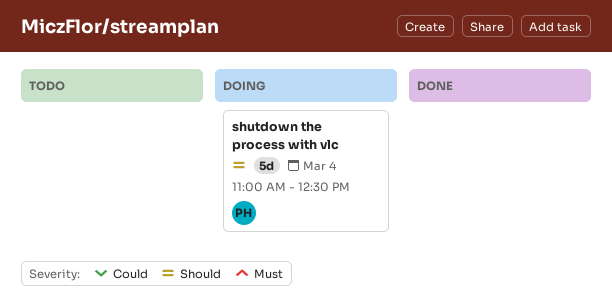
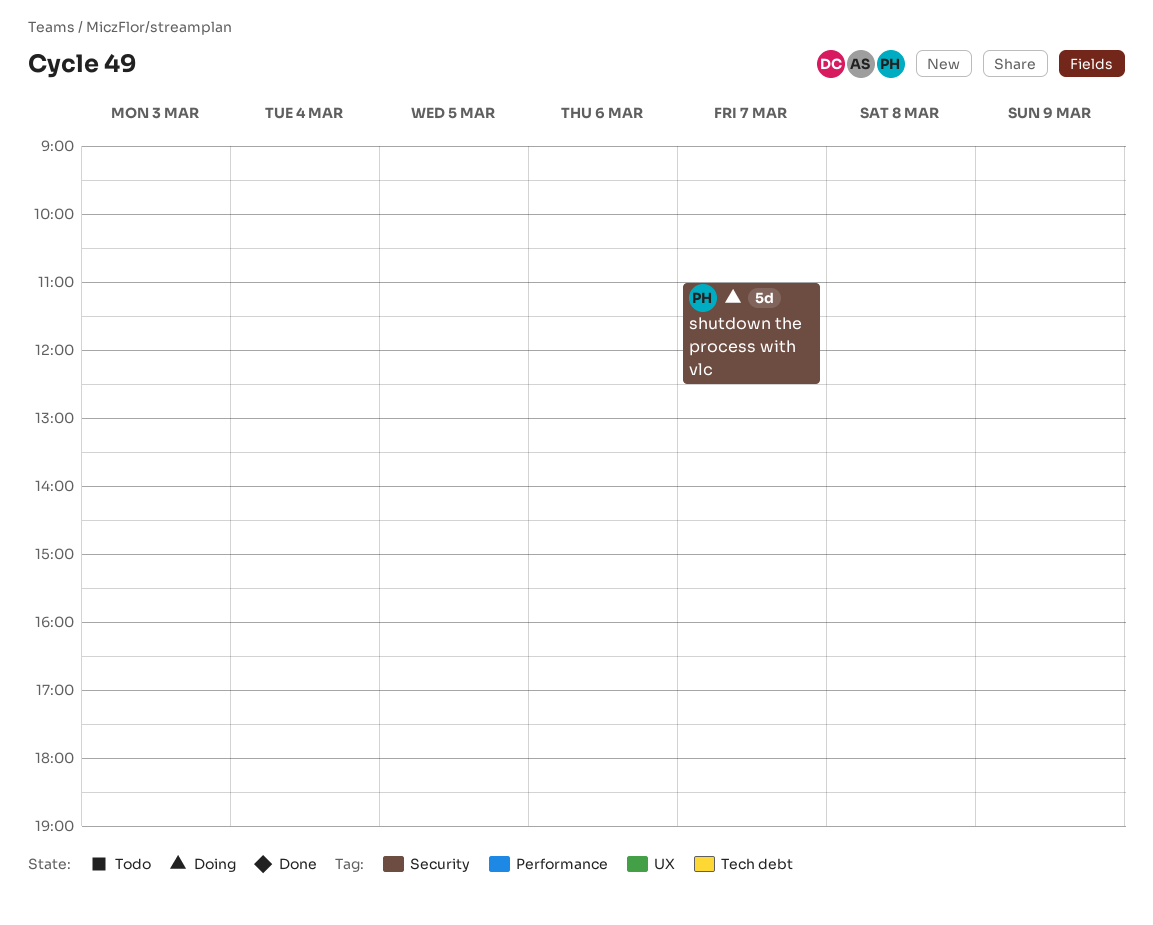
shutdown the process with vlc, day: Mar 4 -> Mar 7

